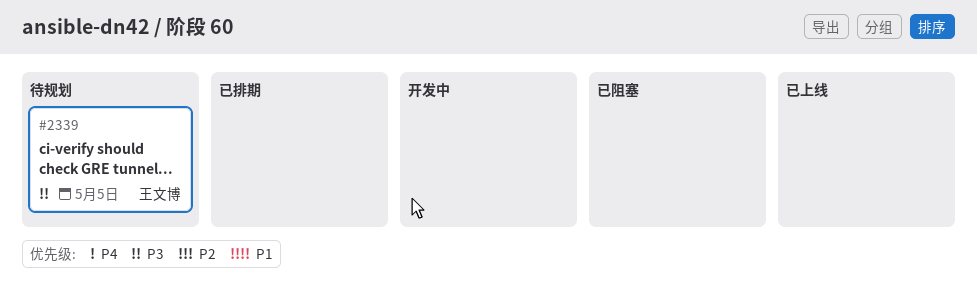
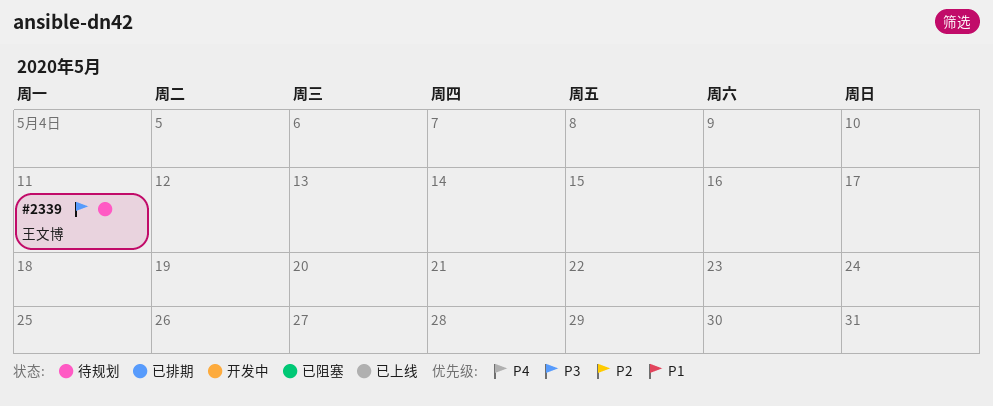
#2339, due: May 5 -> May 11

